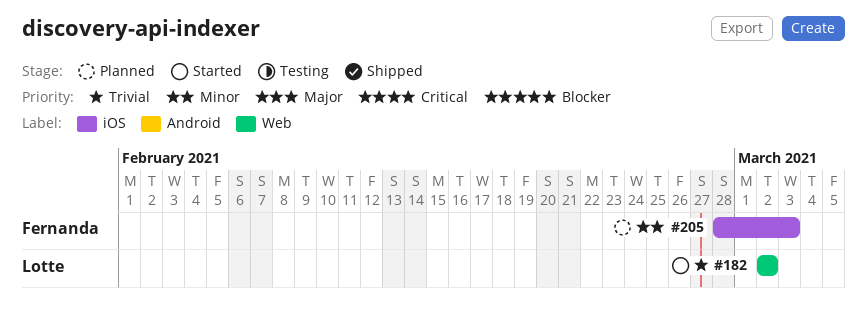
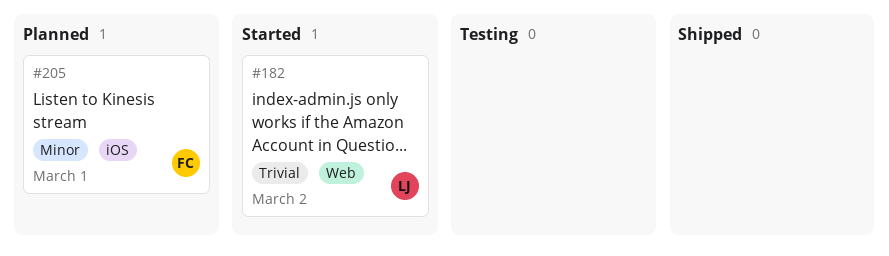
#205, due: Mar 3 -> Mar 1

